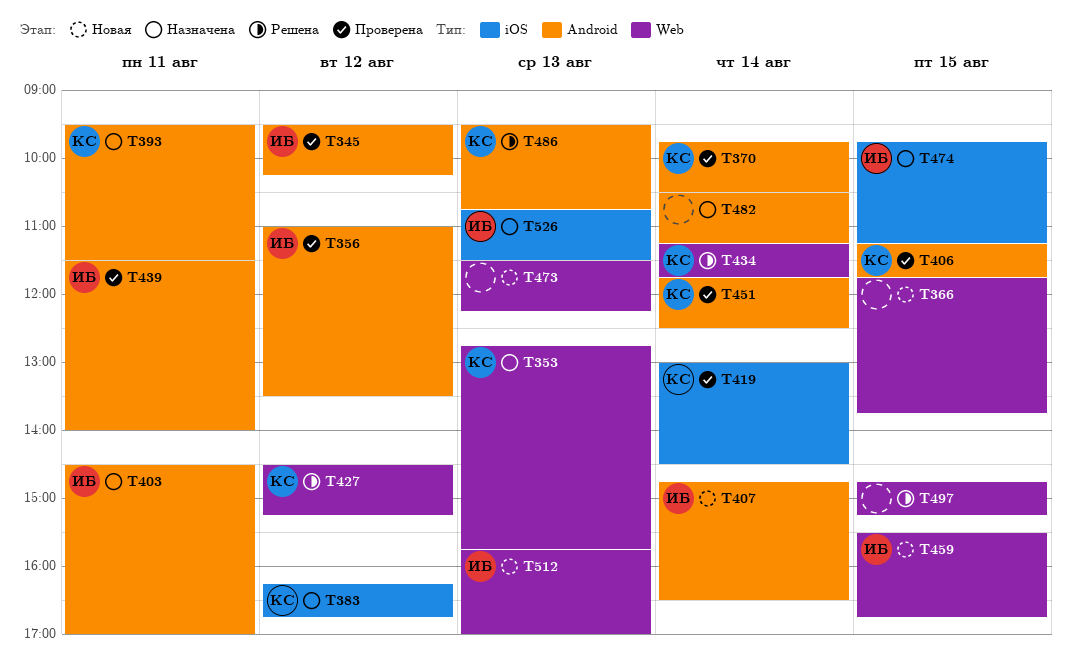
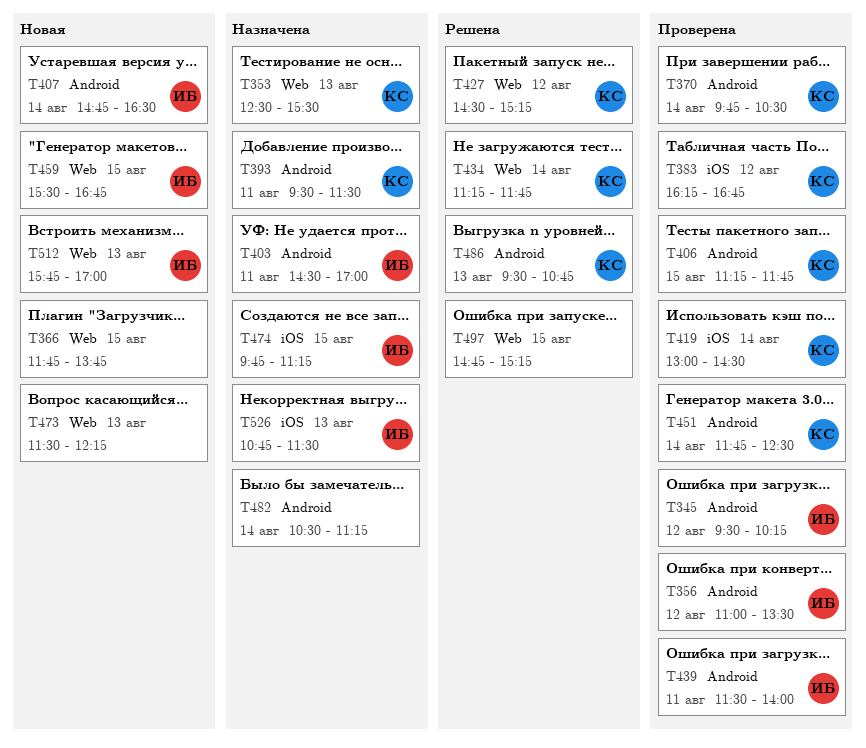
T353, begins: 12:45 -> 12:30
T353, ends: 15:45 -> 15:30
T383, status: Назначена -> Проверена

